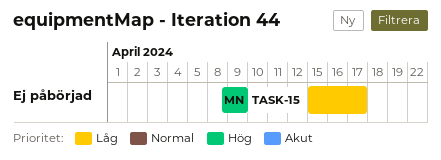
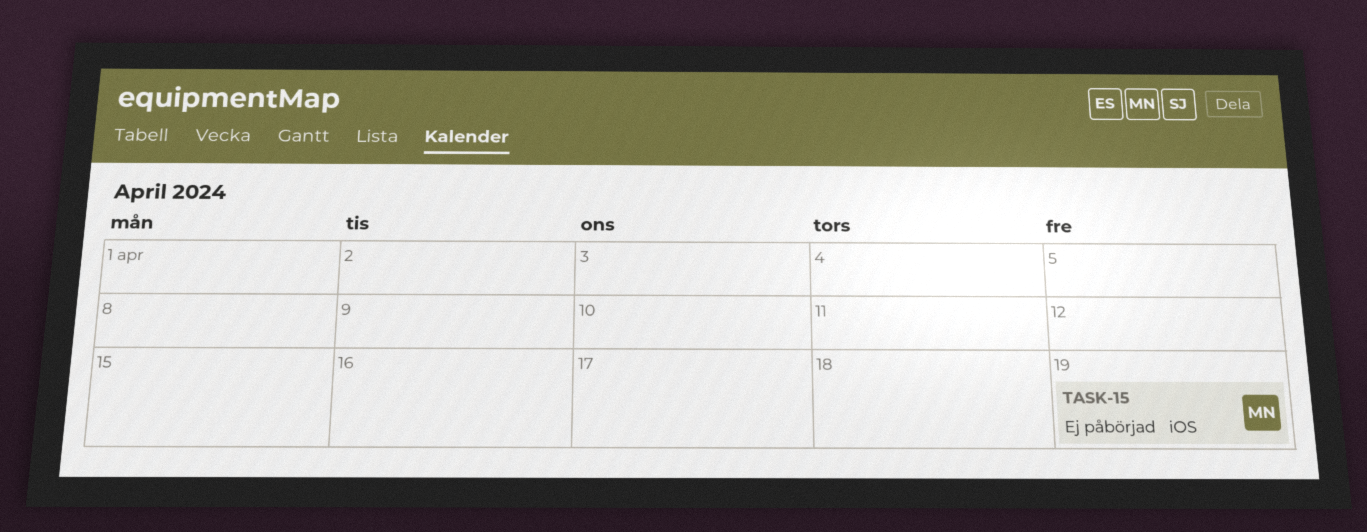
TASK-15, due: Apr 17 -> Apr 19

